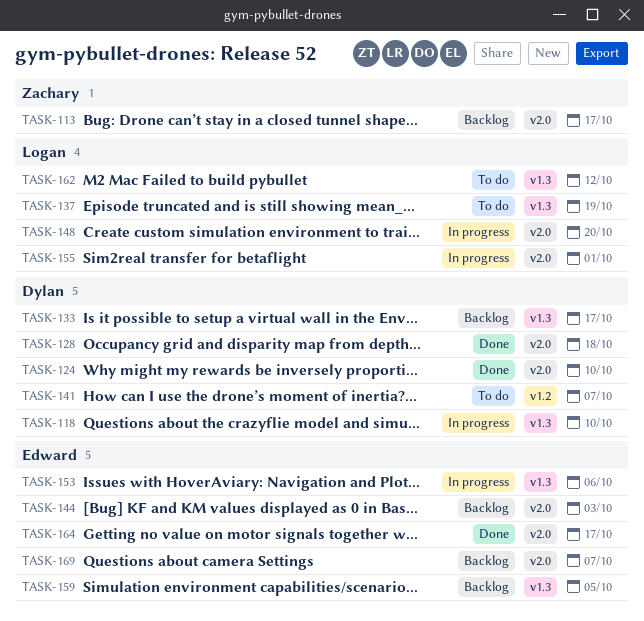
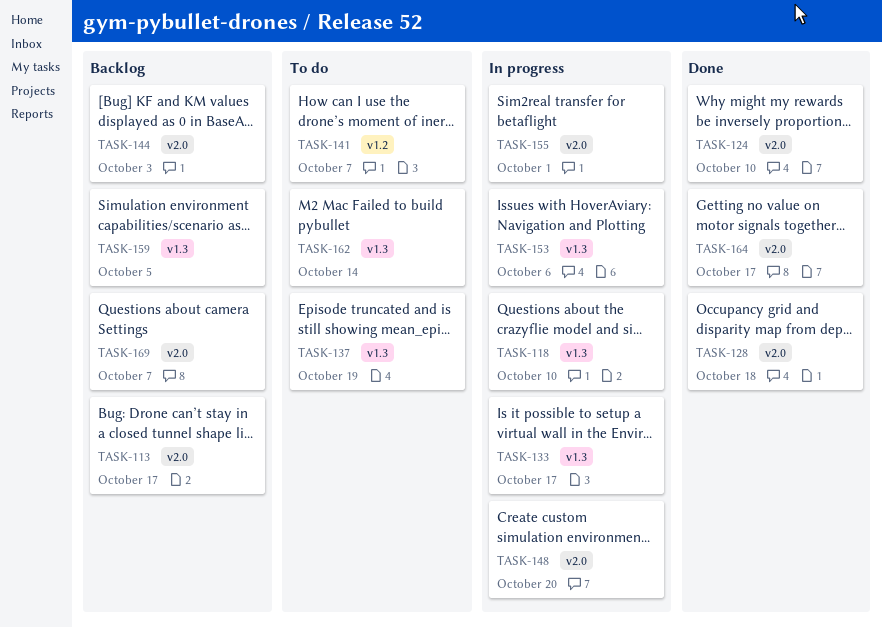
TASK-133, status: Backlog -> In progress
TASK-162, due: Oct 12 -> Oct 14

